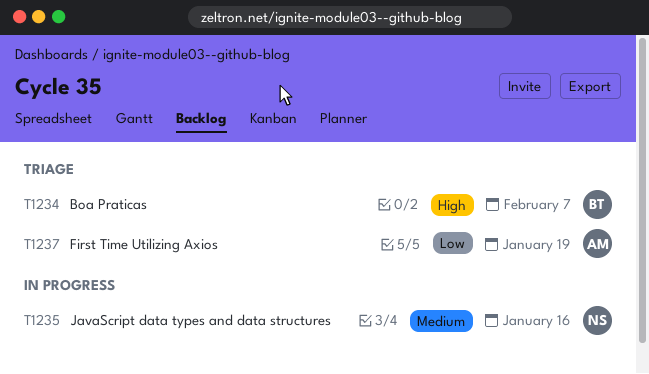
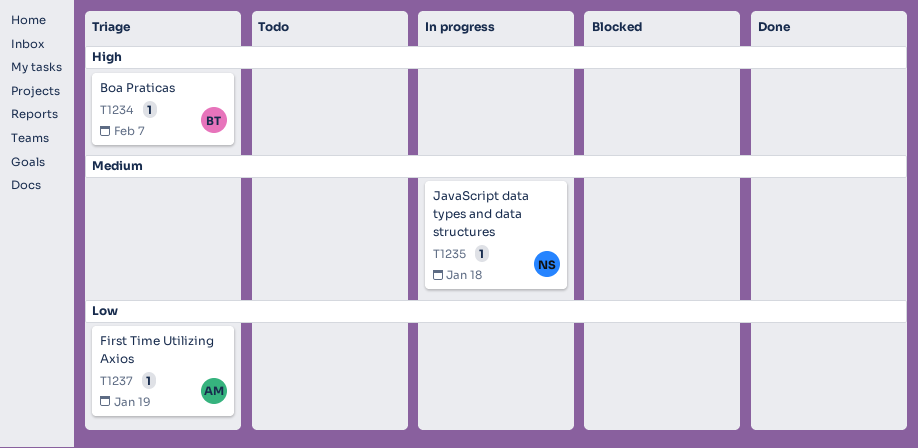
T1235, due: Jan 16 -> Jan 18

